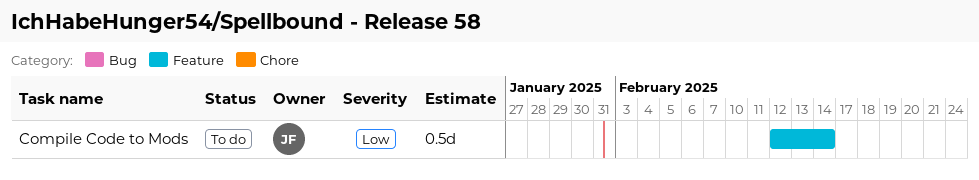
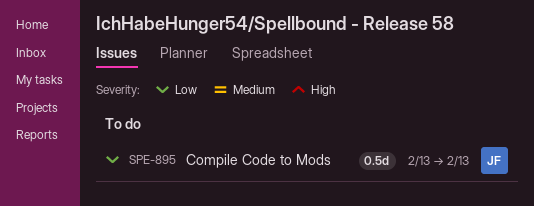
Compile Code to Mods, start: Feb 12 -> Feb 13
Compile Code to Mods, due: Feb 14 -> Feb 13

